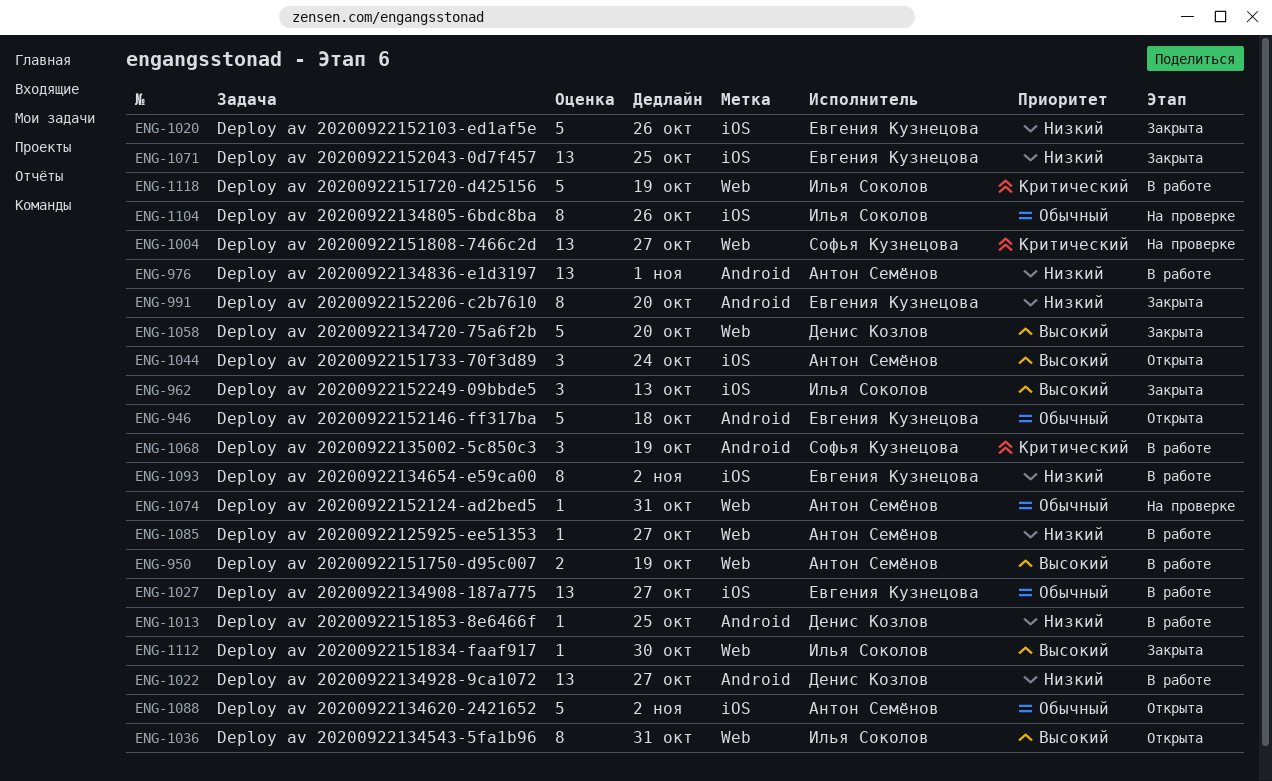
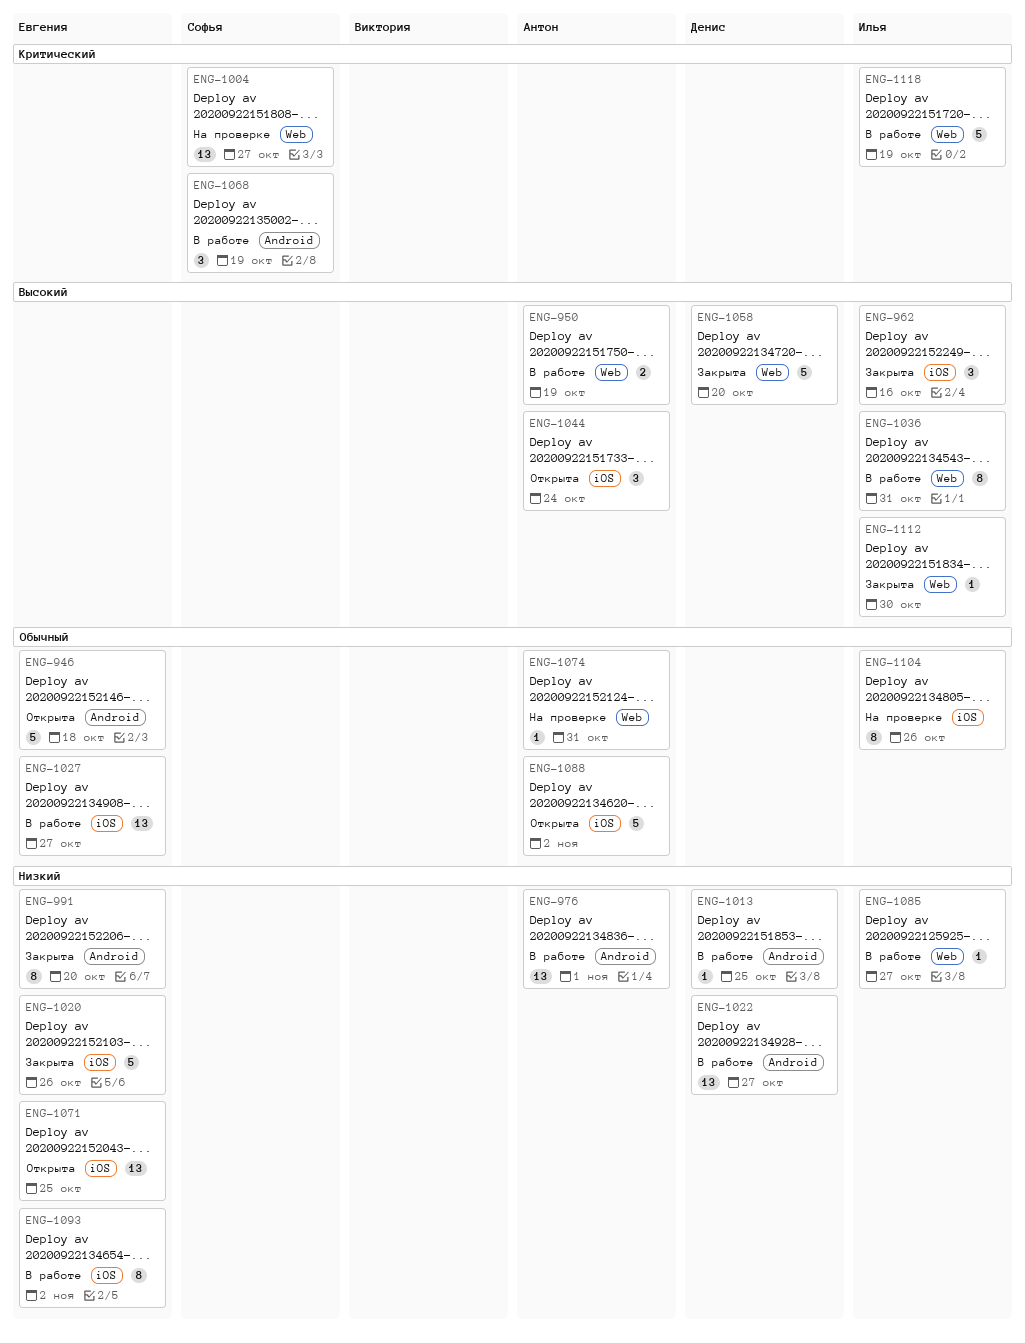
ENG-962, due: Oct 13 -> Oct 16
ENG-1036, status: Открыта -> В работе
ENG-1071, status: Закрыта -> Открыта
ENG-1085, owner: Антон Семёнов -> Илья Соколов

